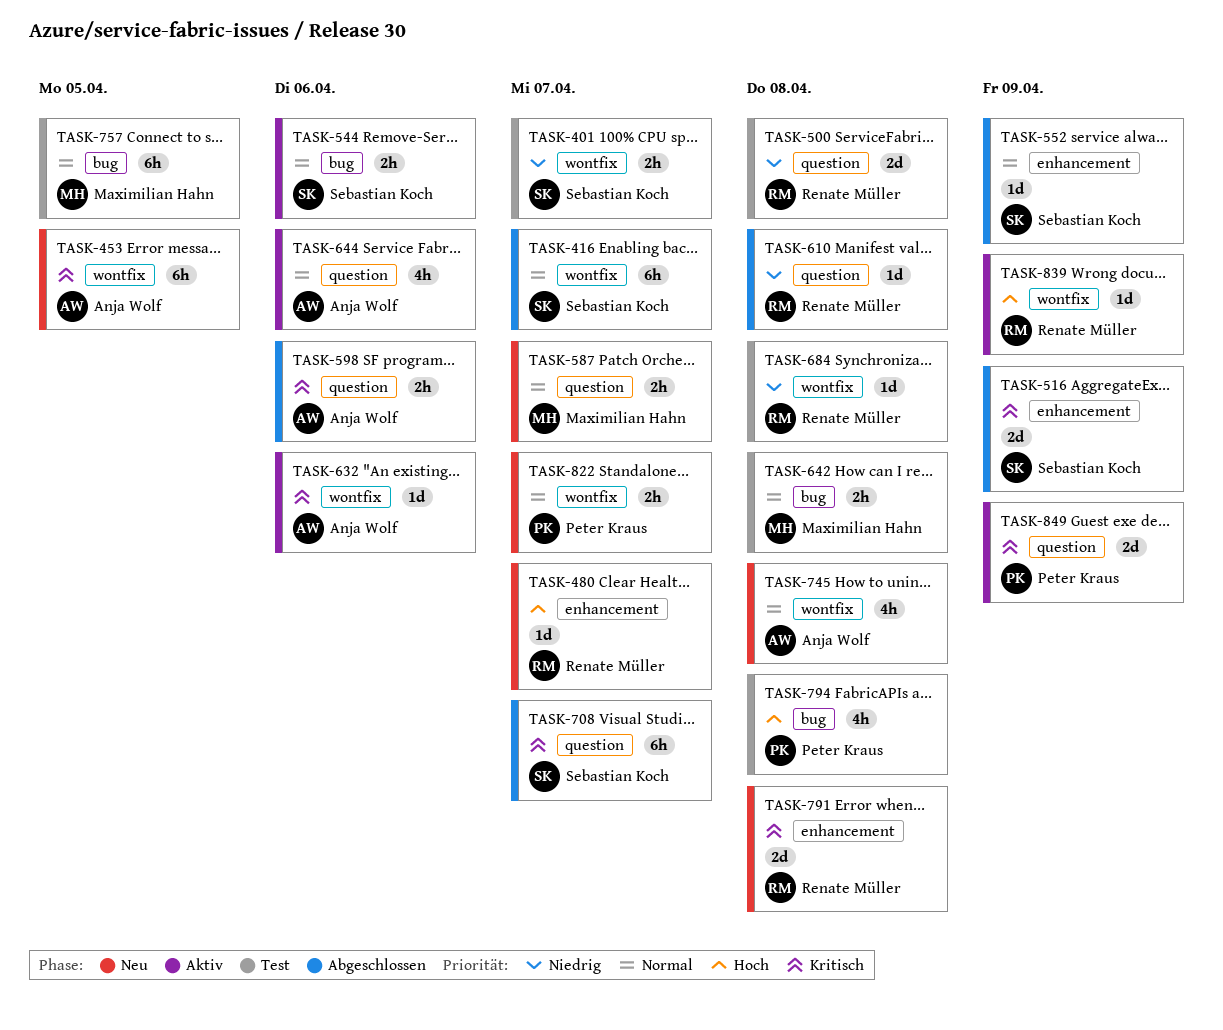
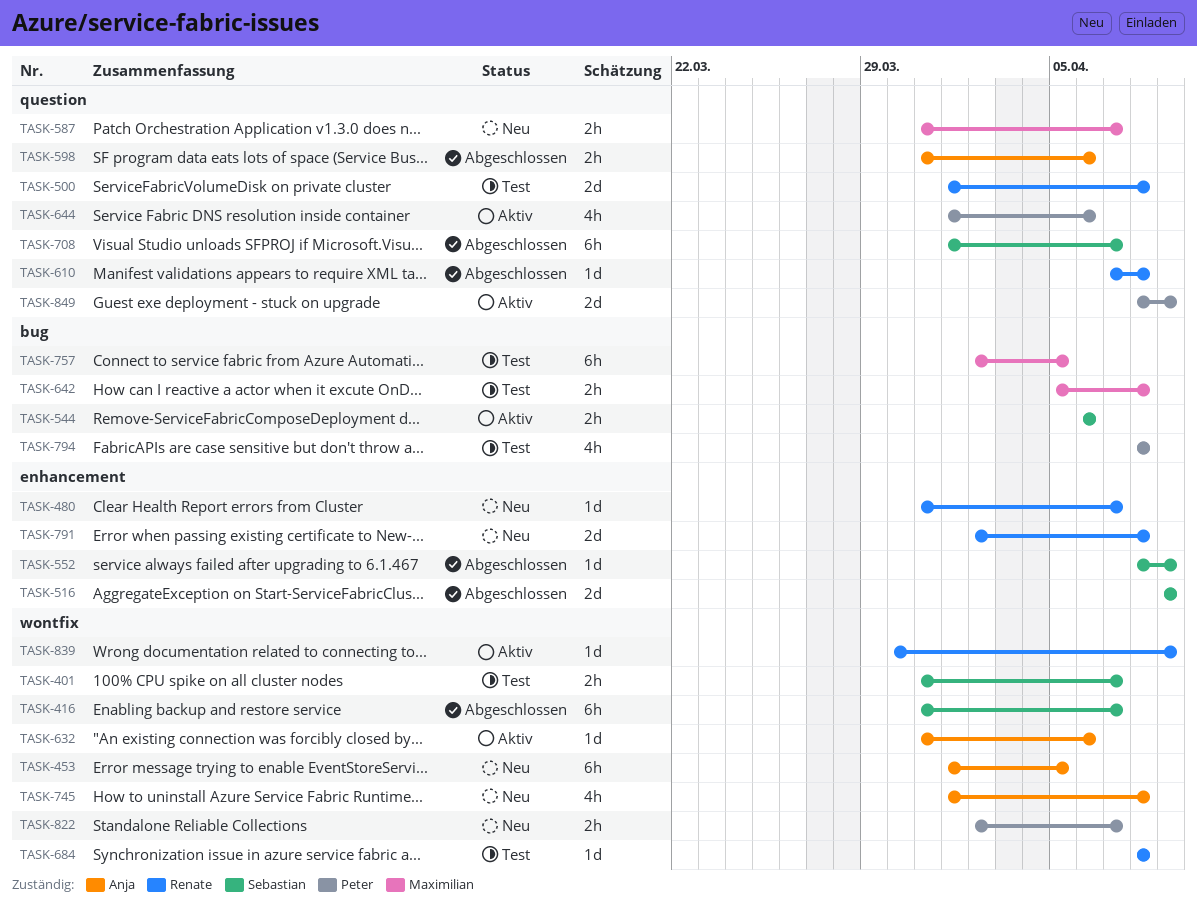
TASK-644, owner: Anja Wolf -> Peter Kraus

